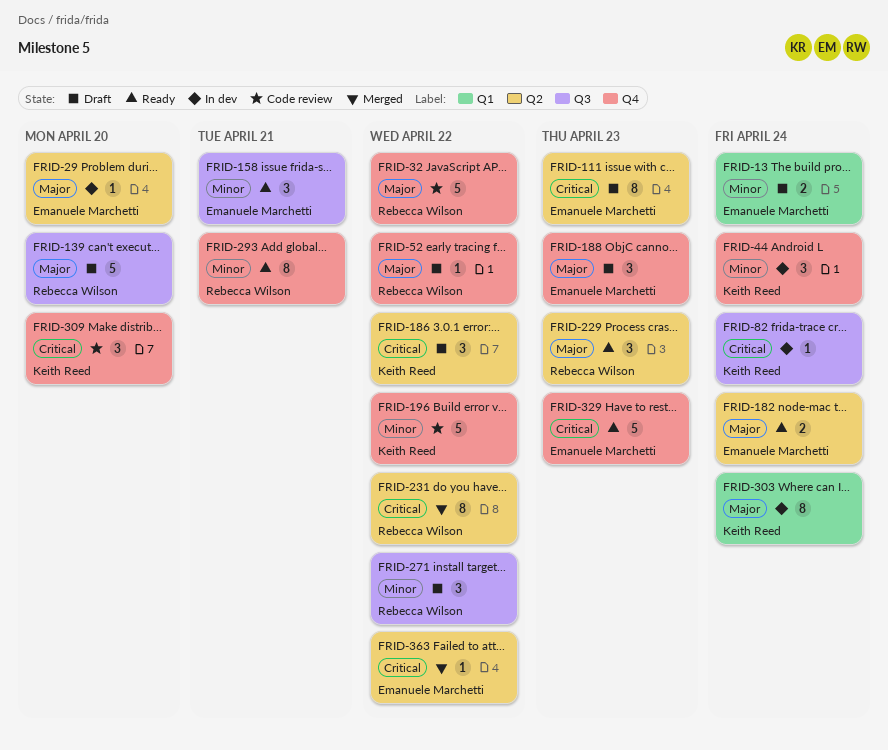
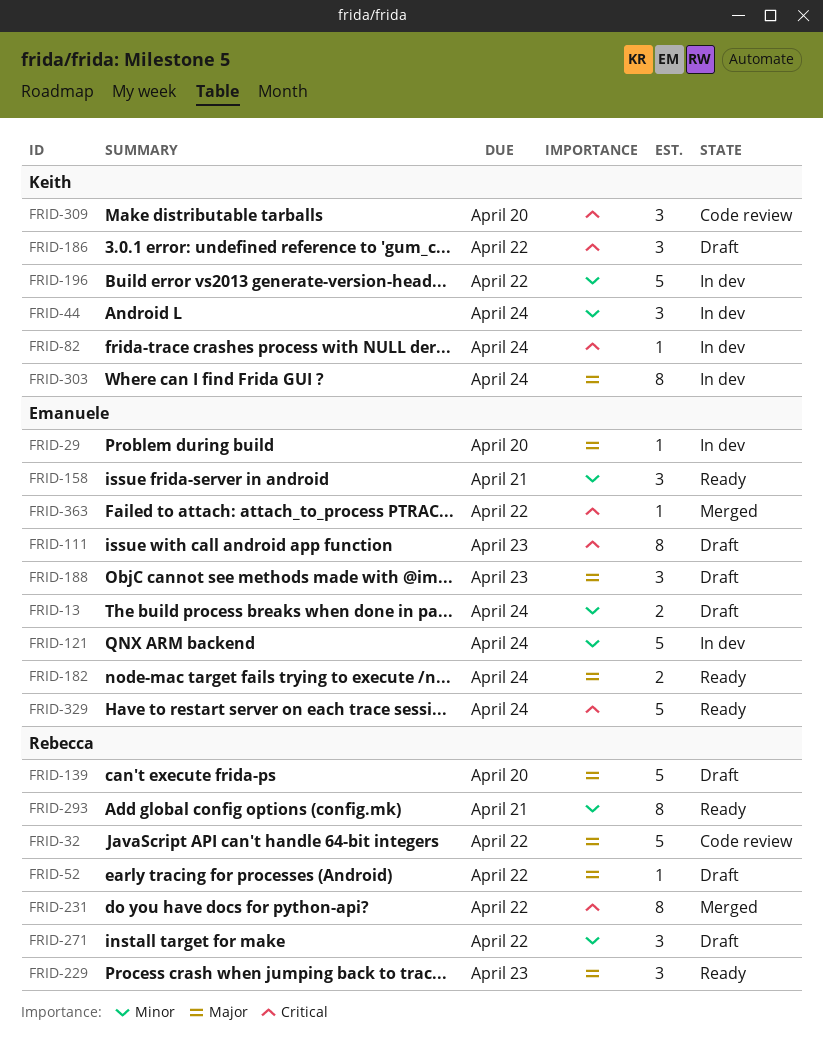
FRID-121: none -> present
FRID-196, status: Code review -> In dev
FRID-329, due: Apr 23 -> Apr 24

